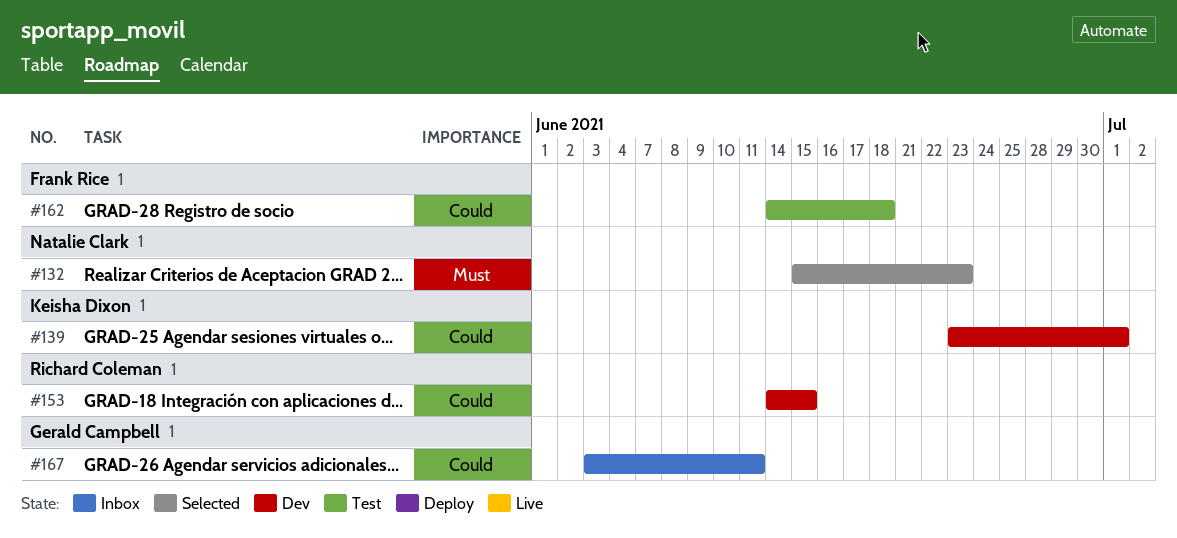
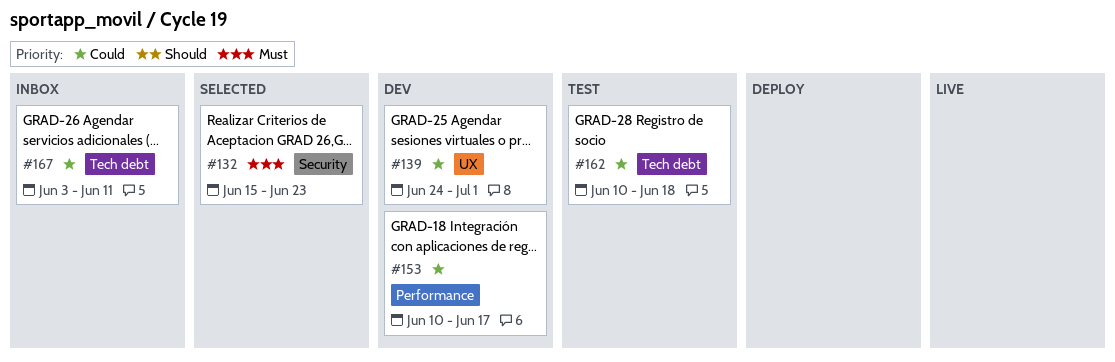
#139, start: Jun 23 -> Jun 24
#153, start: Jun 14 -> Jun 10
#153, due: Jun 15 -> Jun 17
#162, start: Jun 14 -> Jun 10

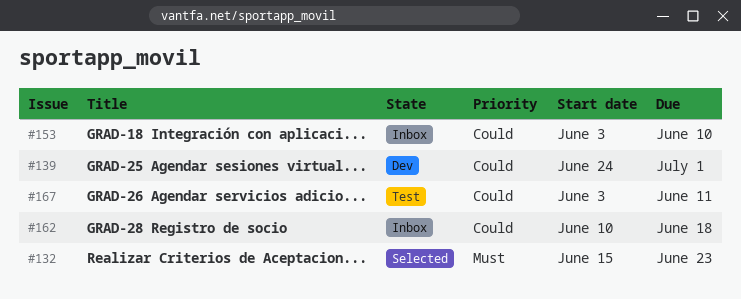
#153, status: Dev -> Inbox
#153, start: Jun 10 -> Jun 3
#153, due: Jun 17 -> Jun 10
#162, status: Test -> Inbox
#167, status: Inbox -> Test

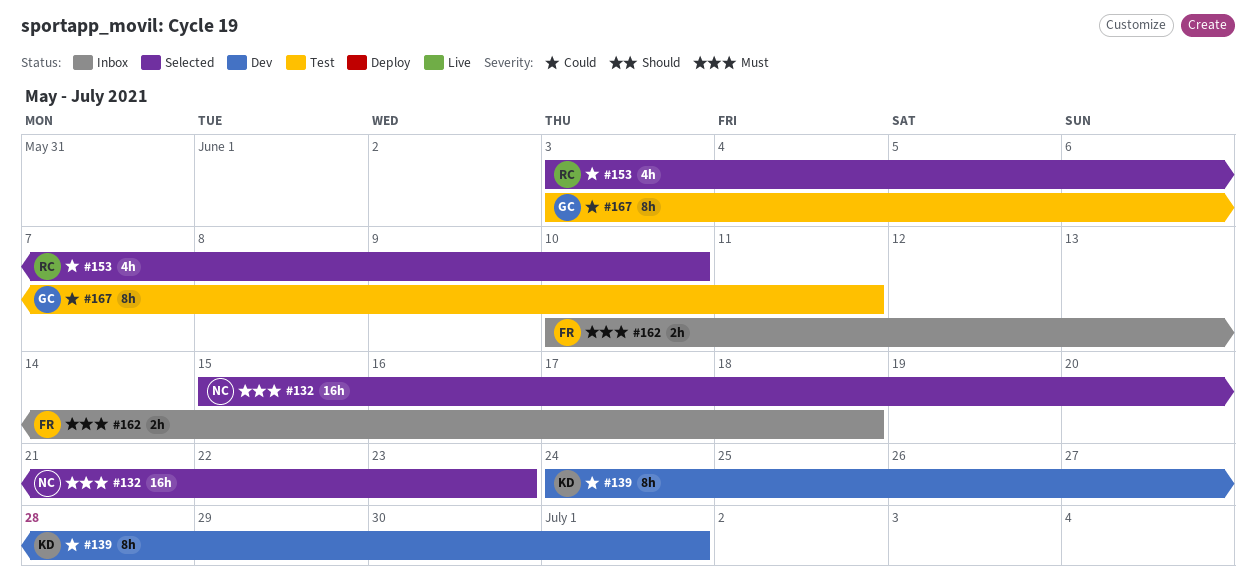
#153, status: Inbox -> Selected
#162, priority: Could -> Must

